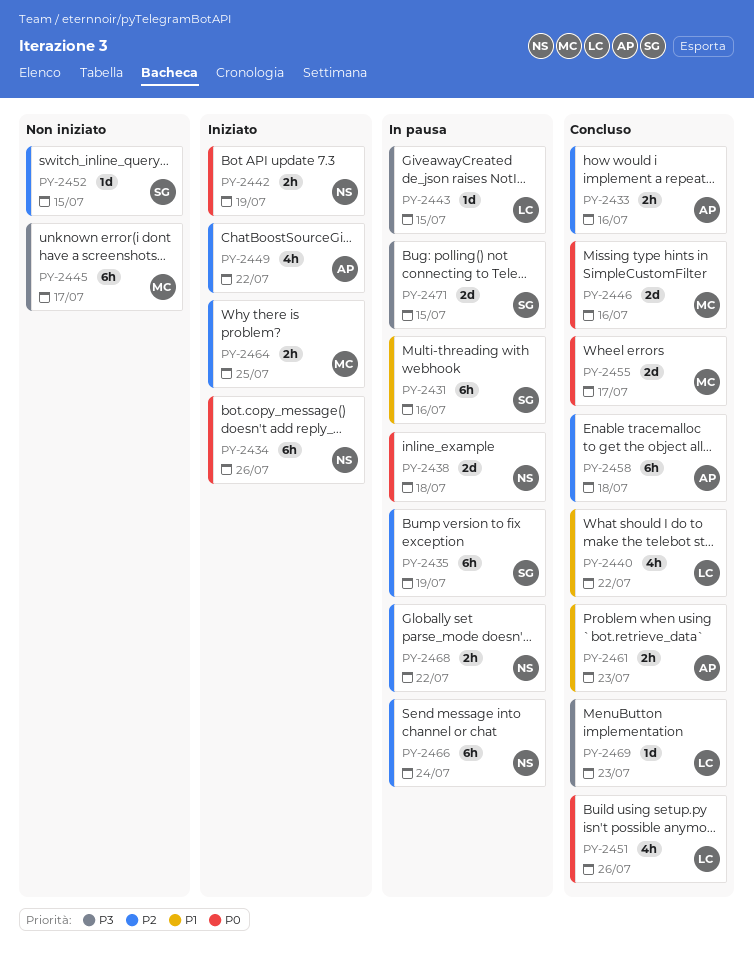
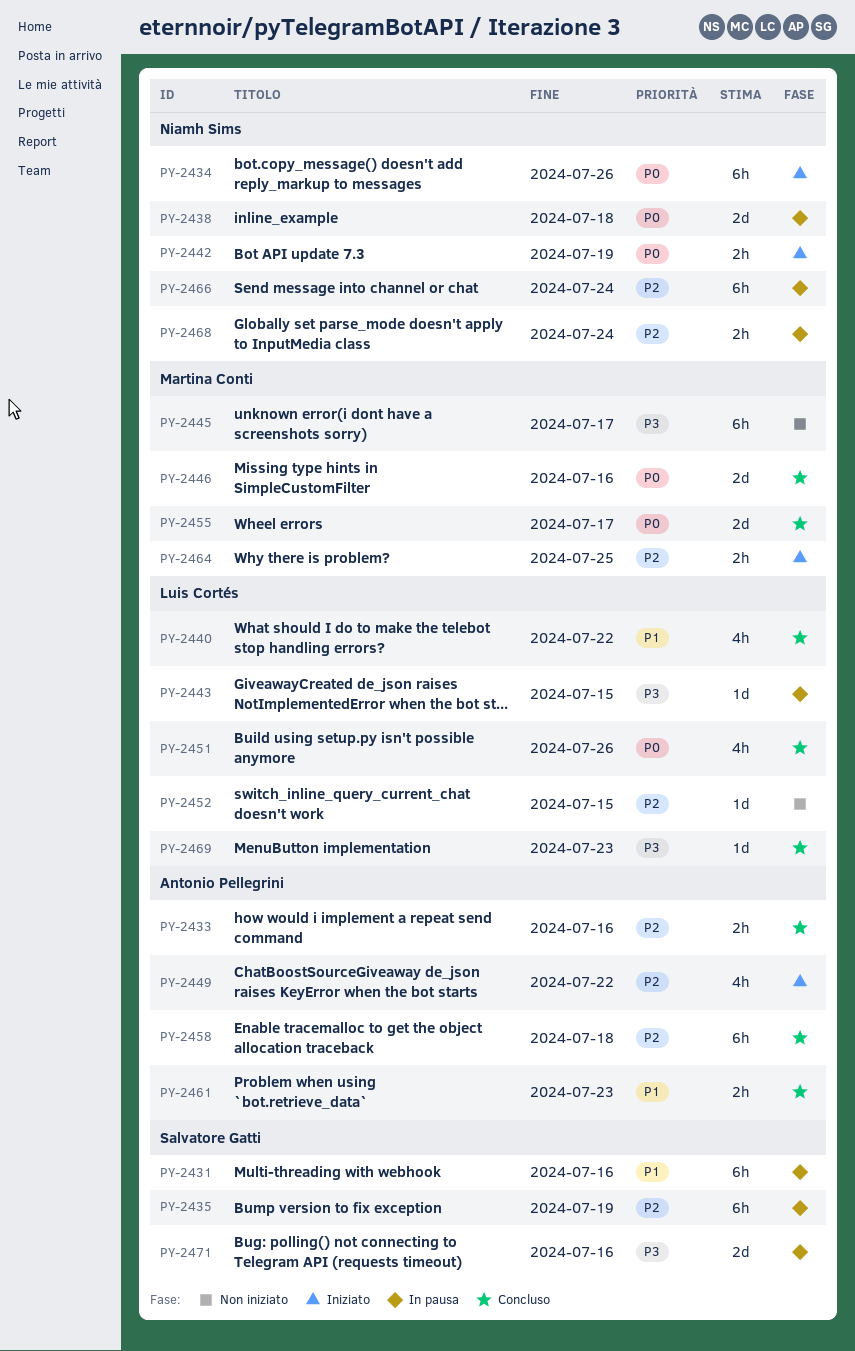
PY-2452, owner: Salvatore Gatti -> Luis Cortés
PY-2468, due: Jul 22 -> Jul 24
PY-2471, due: Jul 15 -> Jul 16

